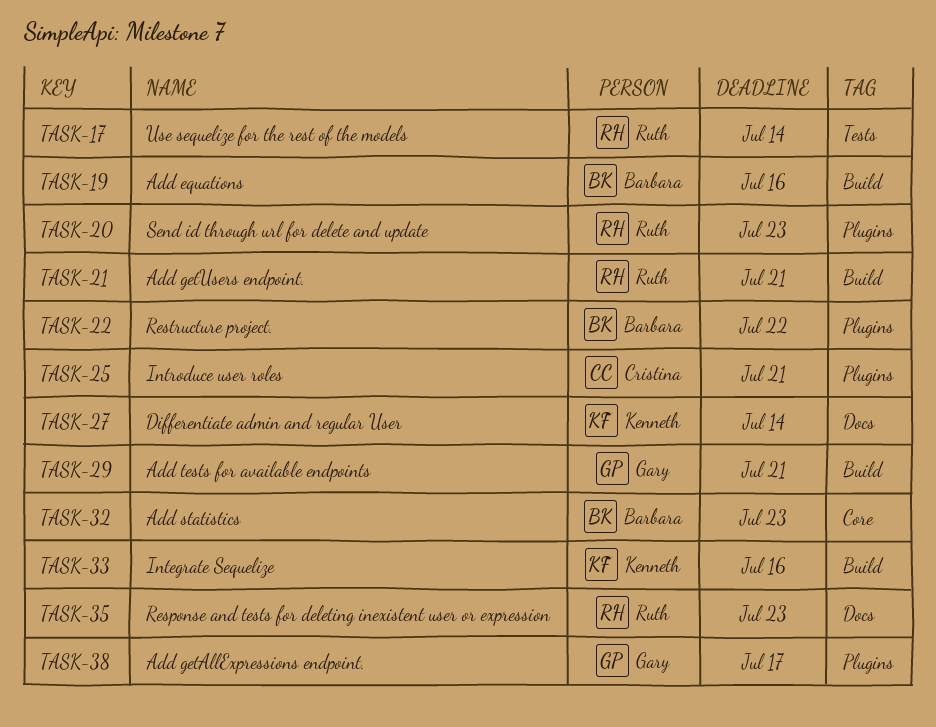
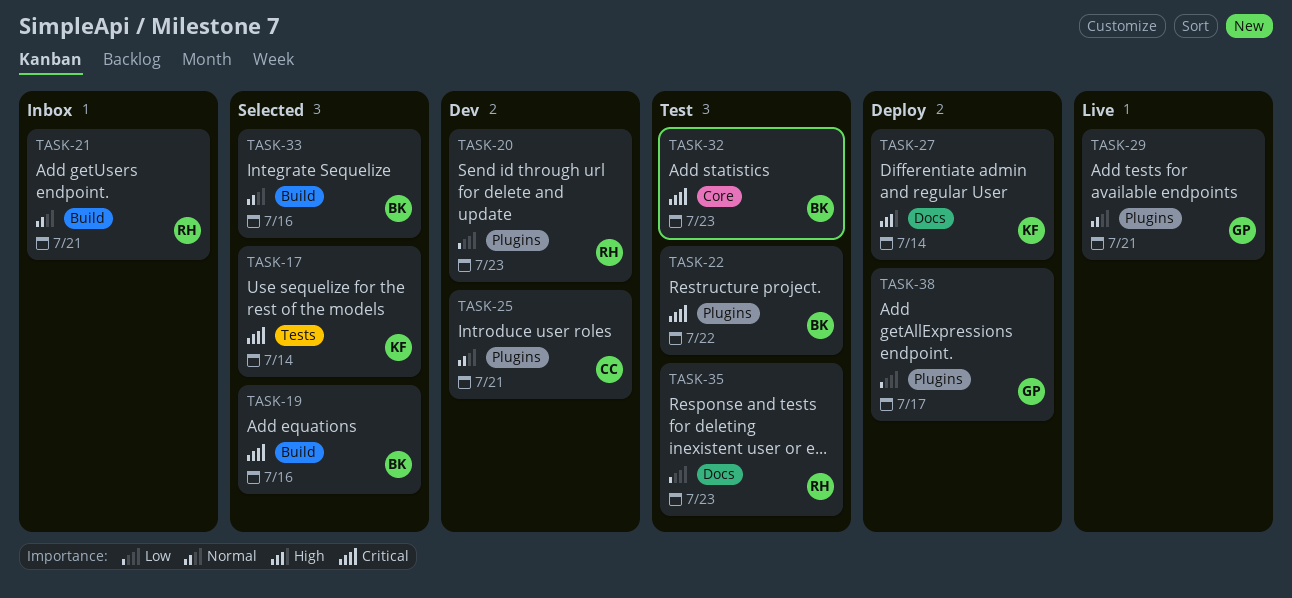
TASK-17, owner: Ruth -> Kenneth
TASK-29, label: Build -> Plugins
TASK-33, owner: Kenneth -> Barbara

